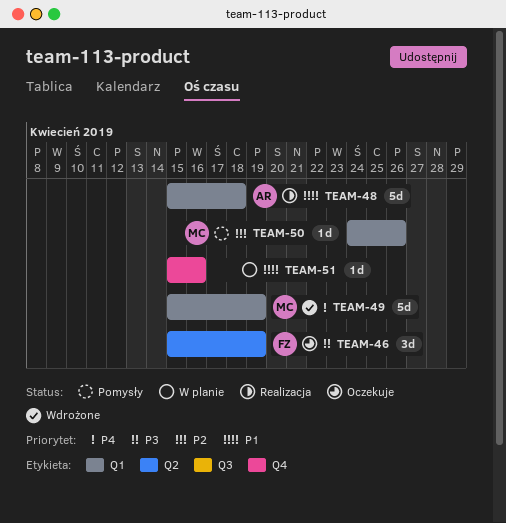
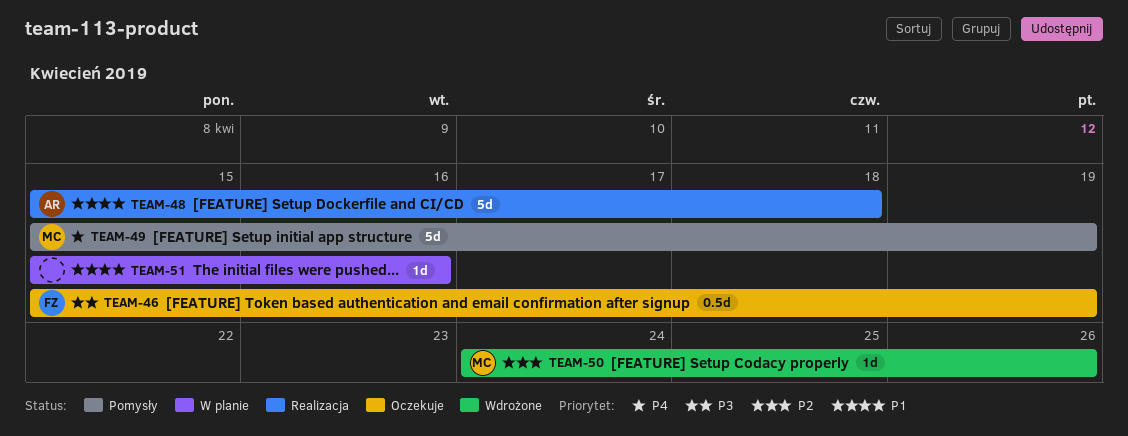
TEAM-46, estimate: 3d -> 0.5d
TEAM-49, status: Wdrożone -> Pomysły
TEAM-50, status: Pomysły -> Wdrożone

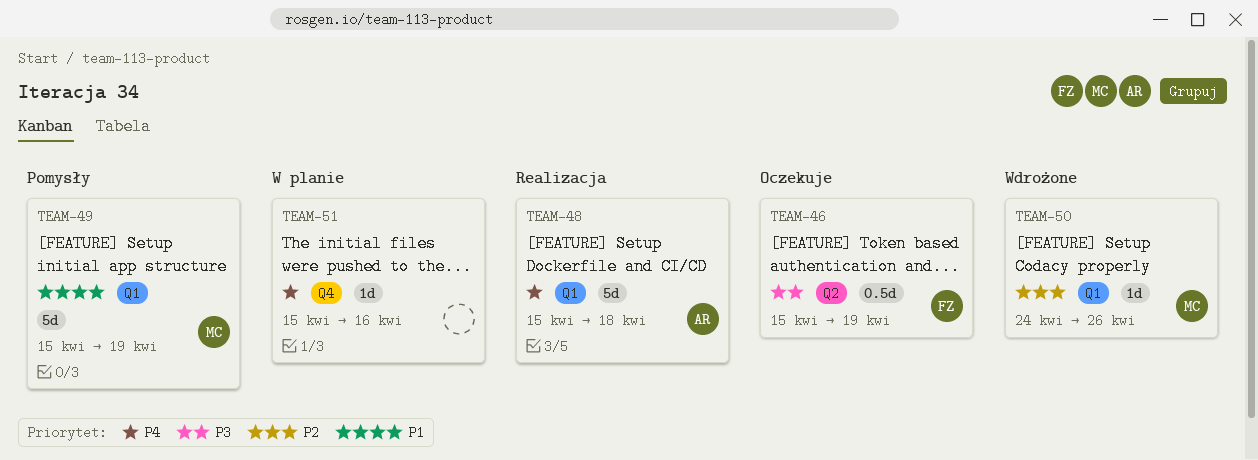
TEAM-48, priority: P1 -> P4
TEAM-49, priority: P4 -> P1
TEAM-51, priority: P1 -> P4

